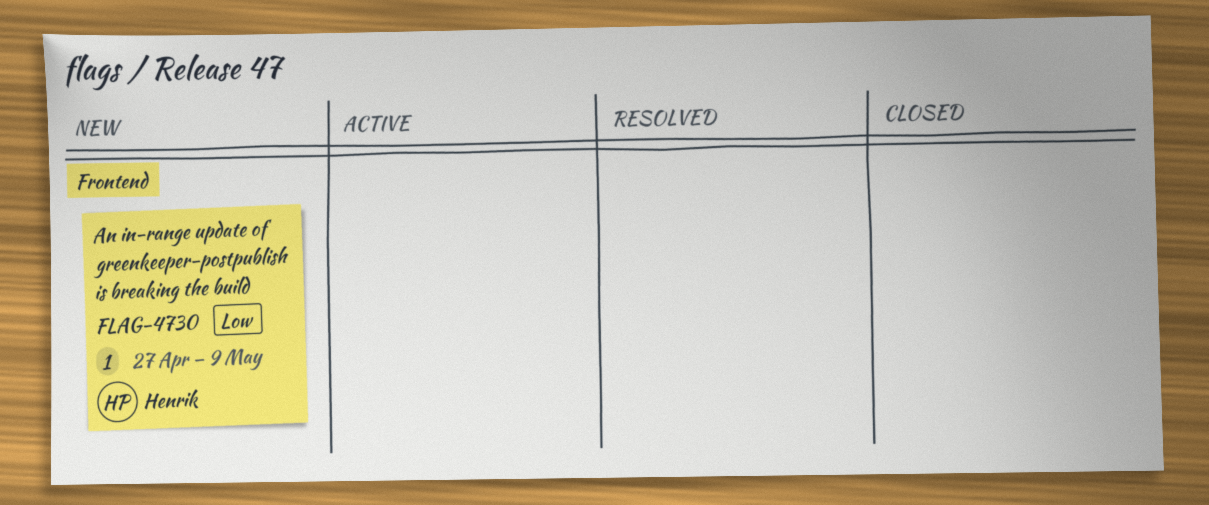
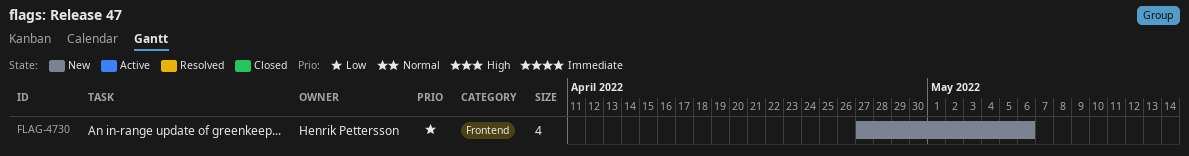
FLAG-4730, estimate: 1 -> 4
FLAG-4730, due: May 9 -> May 6

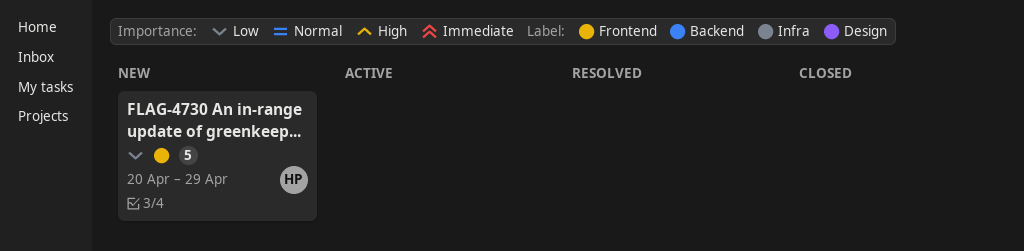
FLAG-4730, estimate: 4 -> 5
FLAG-4730, start: Apr 27 -> Apr 20
FLAG-4730, due: May 6 -> Apr 29

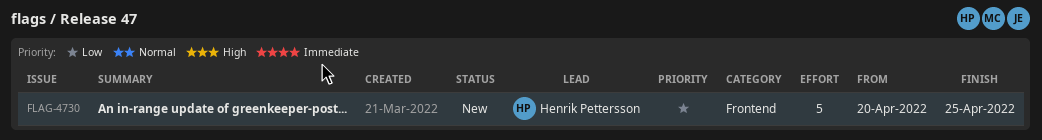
FLAG-4730, due: Apr 29 -> Apr 25

